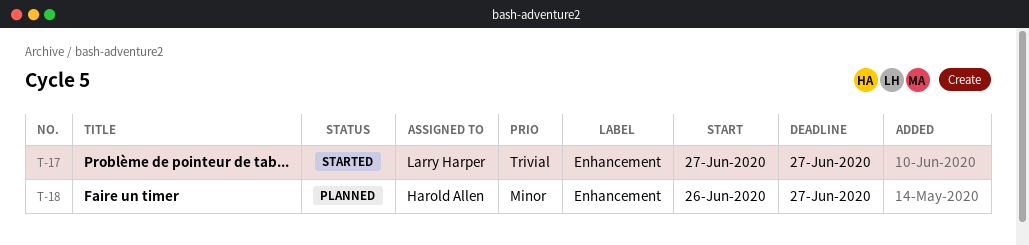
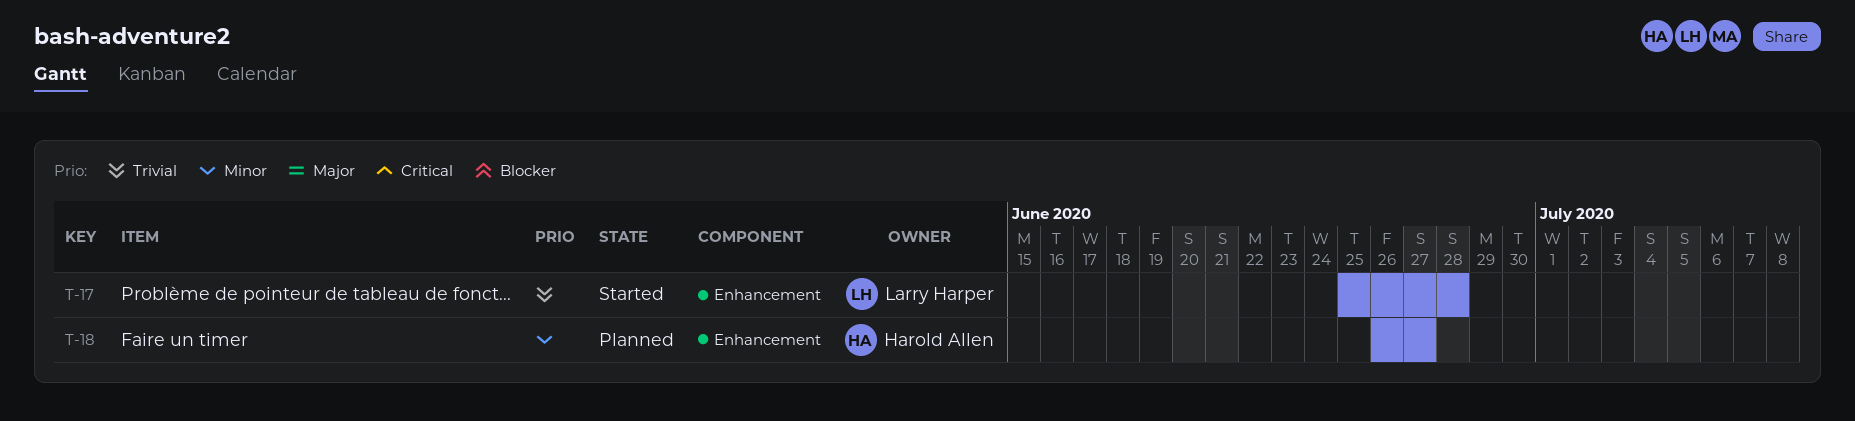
T-17, start: Jun 27 -> Jun 25
T-17, due: Jun 27 -> Jun 28

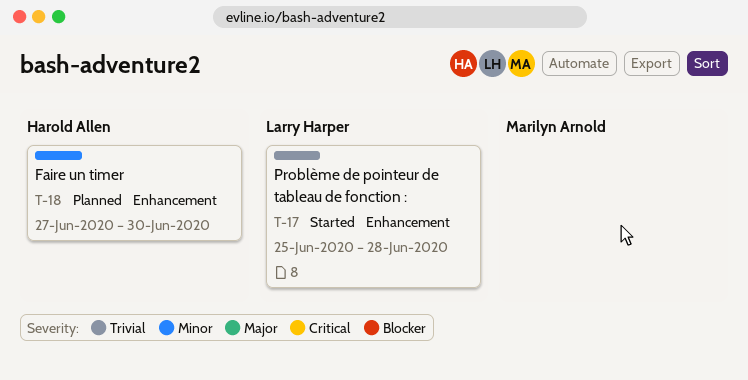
T-18, start: Jun 26 -> Jun 27
T-18, due: Jun 27 -> Jun 30

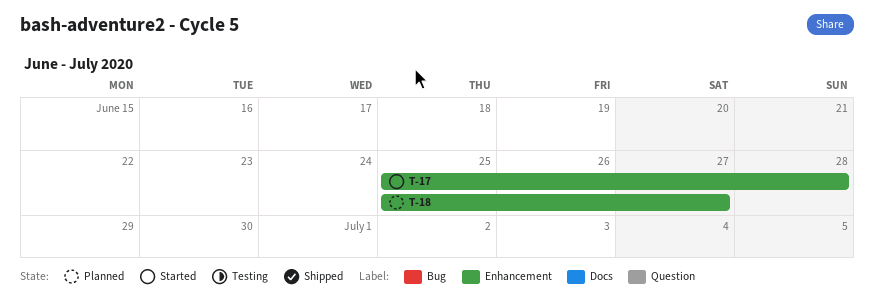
T-18, start: Jun 27 -> Jun 25
T-18, due: Jun 30 -> Jun 27

